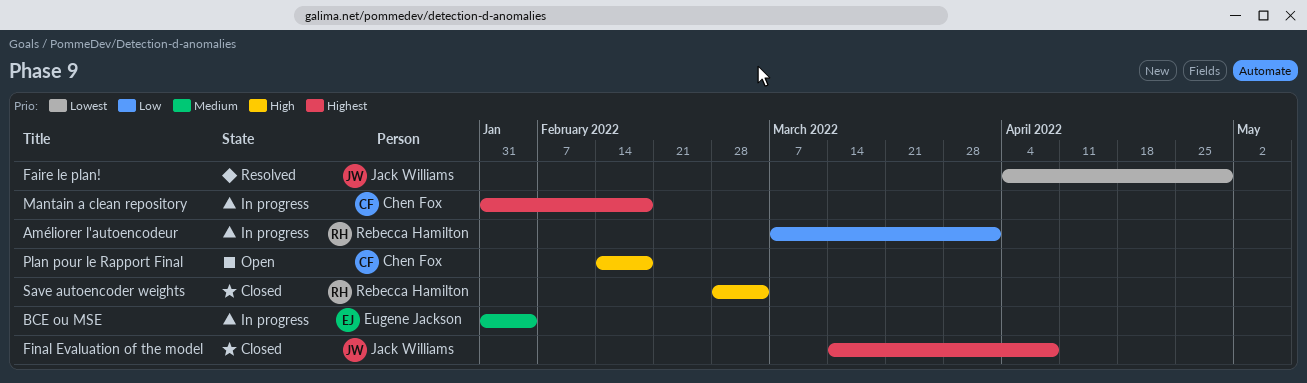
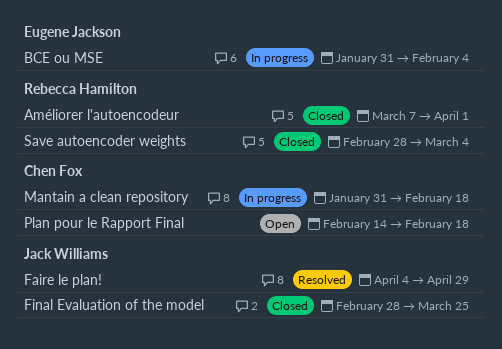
Améliorer l'autoencodeur, status: In progress -> Closed
Final Evaluation of the model, start: Mar 14 -> Feb 28
Final Evaluation of the model, due: Apr 8 -> Mar 25

